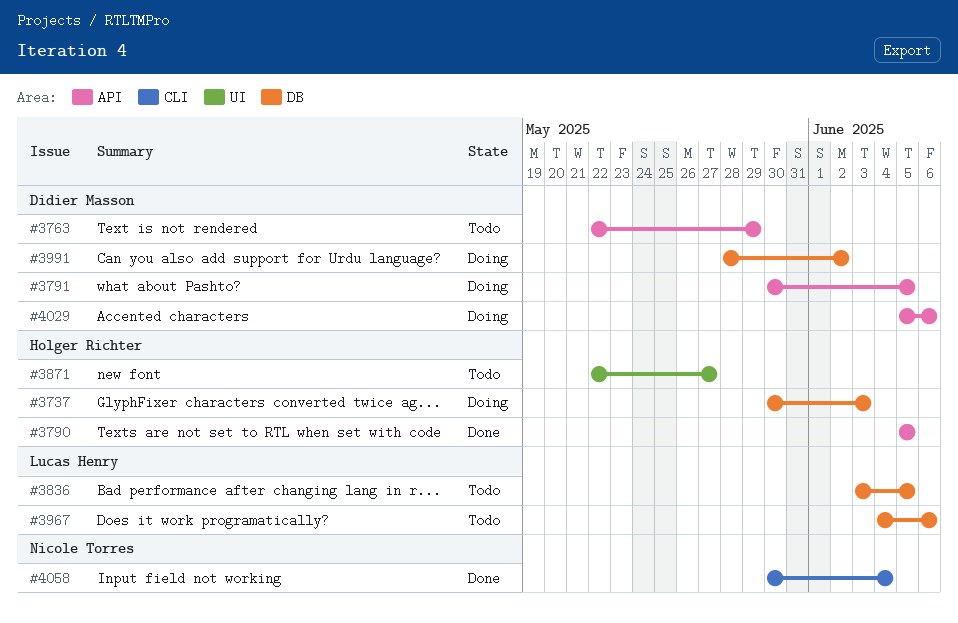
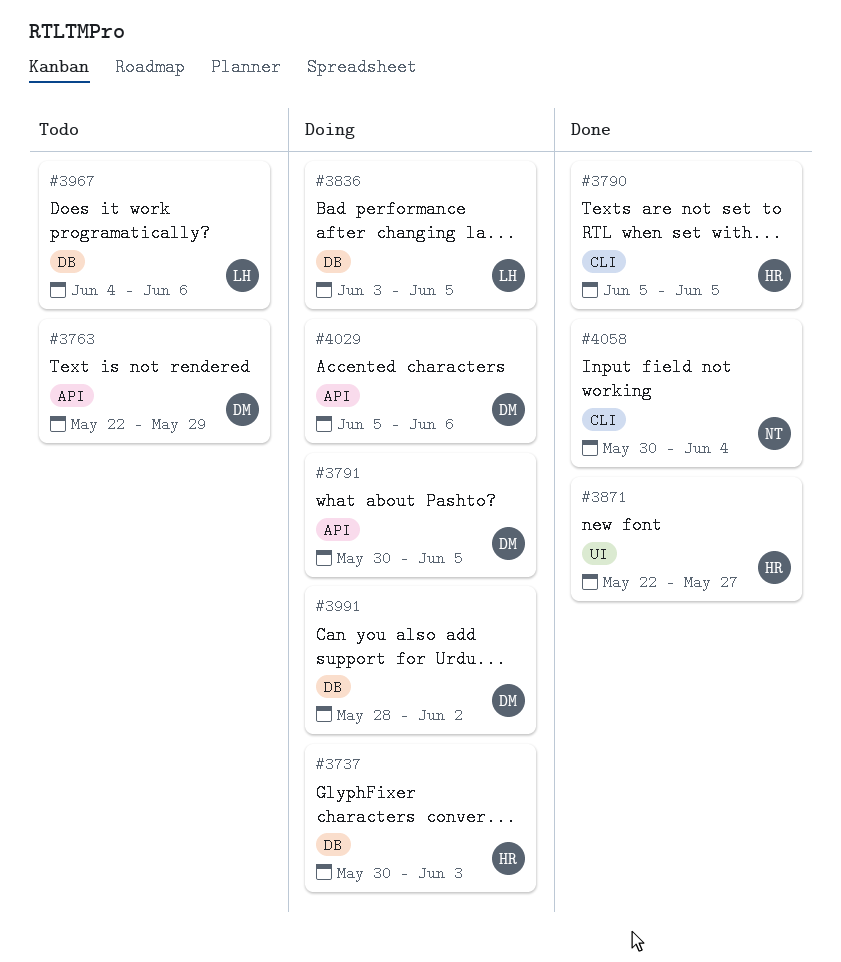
#3790, label: API -> CLI
#3836, status: Todo -> Doing
#3871, status: Todo -> Done

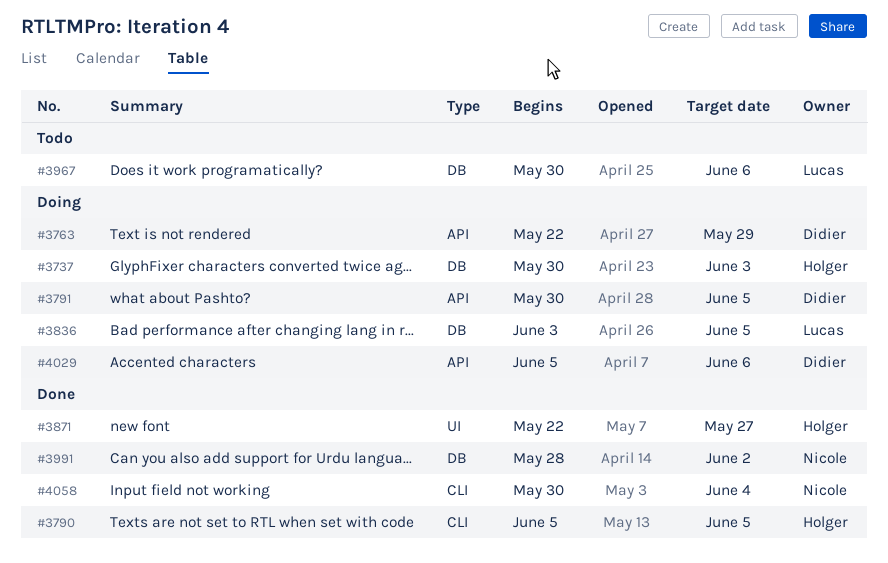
#3763, status: Todo -> Doing
#3967, start: Jun 4 -> May 30
#3991, status: Doing -> Done
#3991, owner: Didier -> Nicole

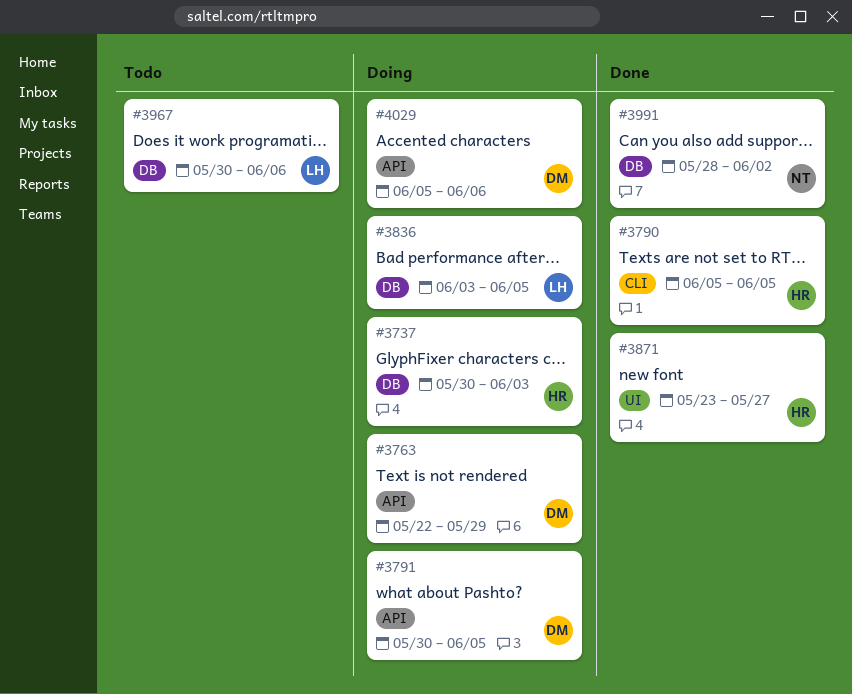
#3871, start: May 22 -> May 23
#4058: present -> none

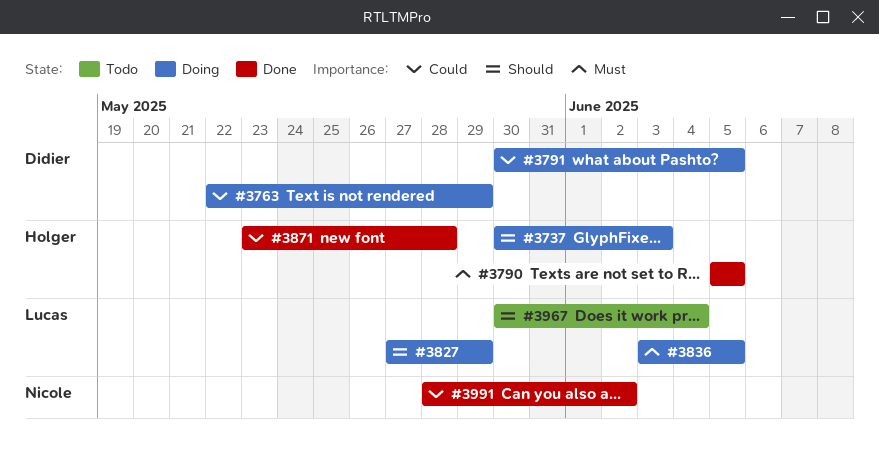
#3827: none -> present
#3871, due: May 27 -> May 28
#3967, due: Jun 6 -> Jun 4
#4029: present -> none

